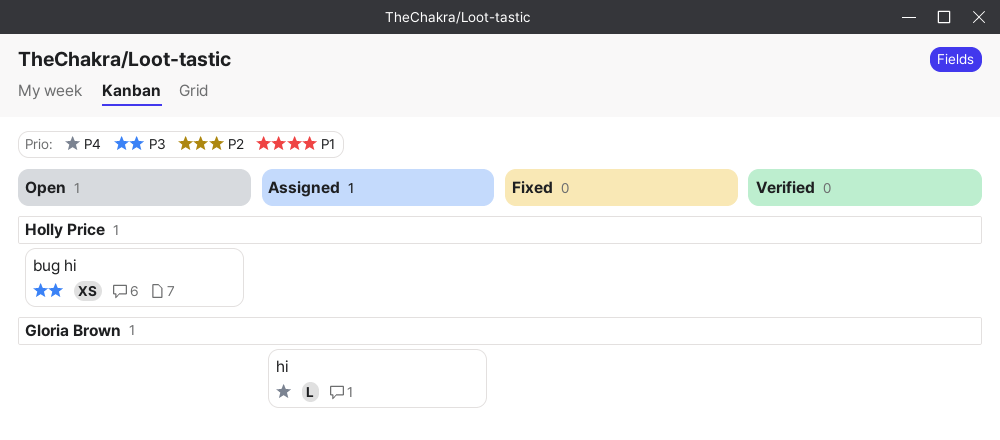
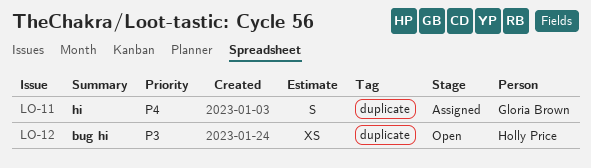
hi, estimate: L -> S

